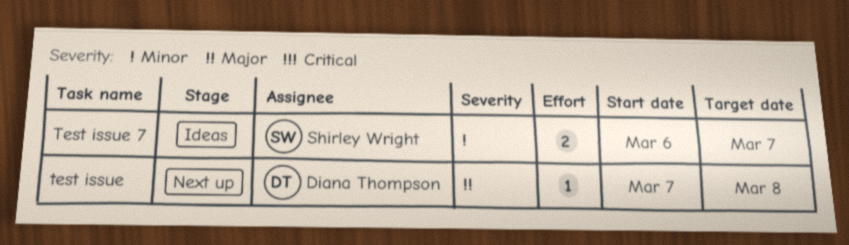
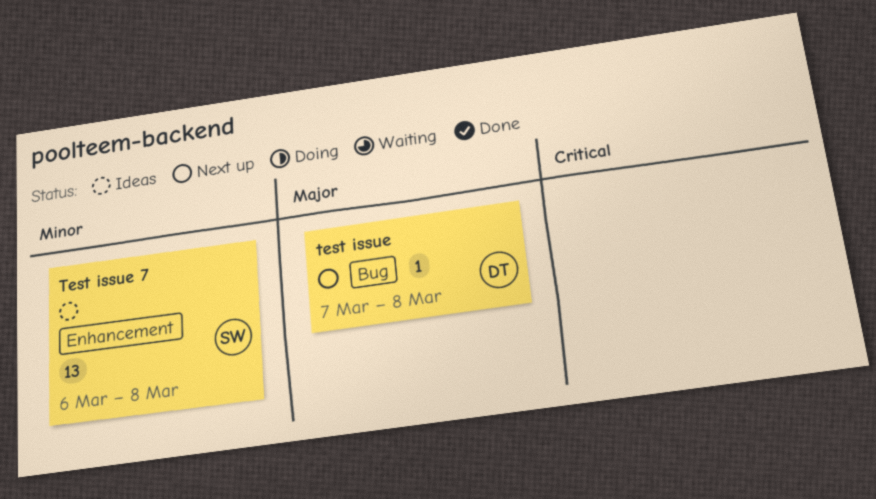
Test issue 7, estimate: 2 -> 13
Test issue 7, due: Mar 7 -> Mar 8

